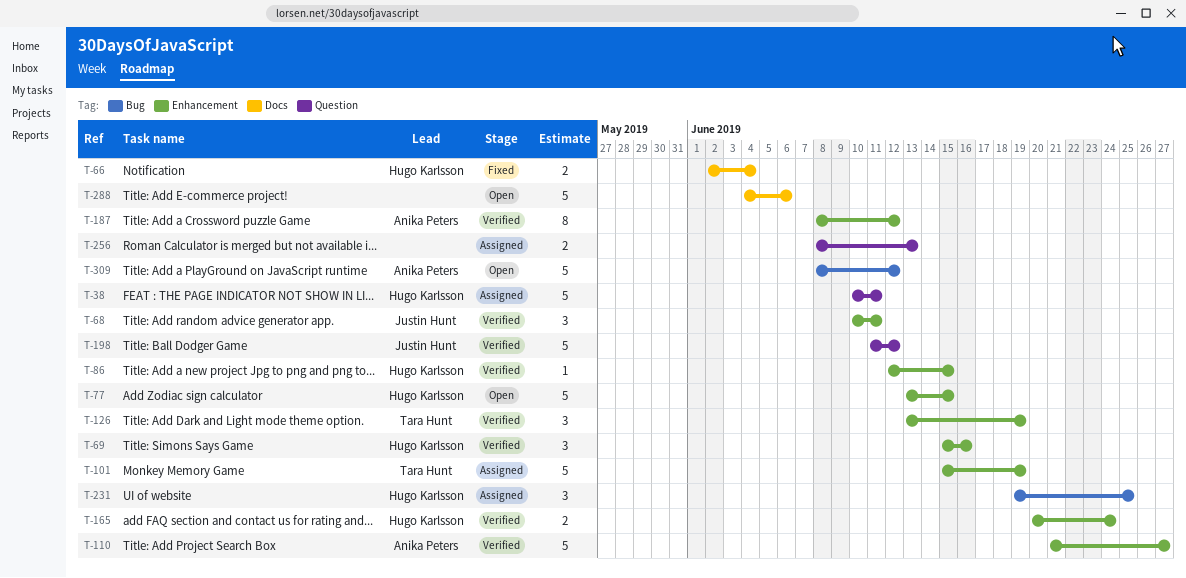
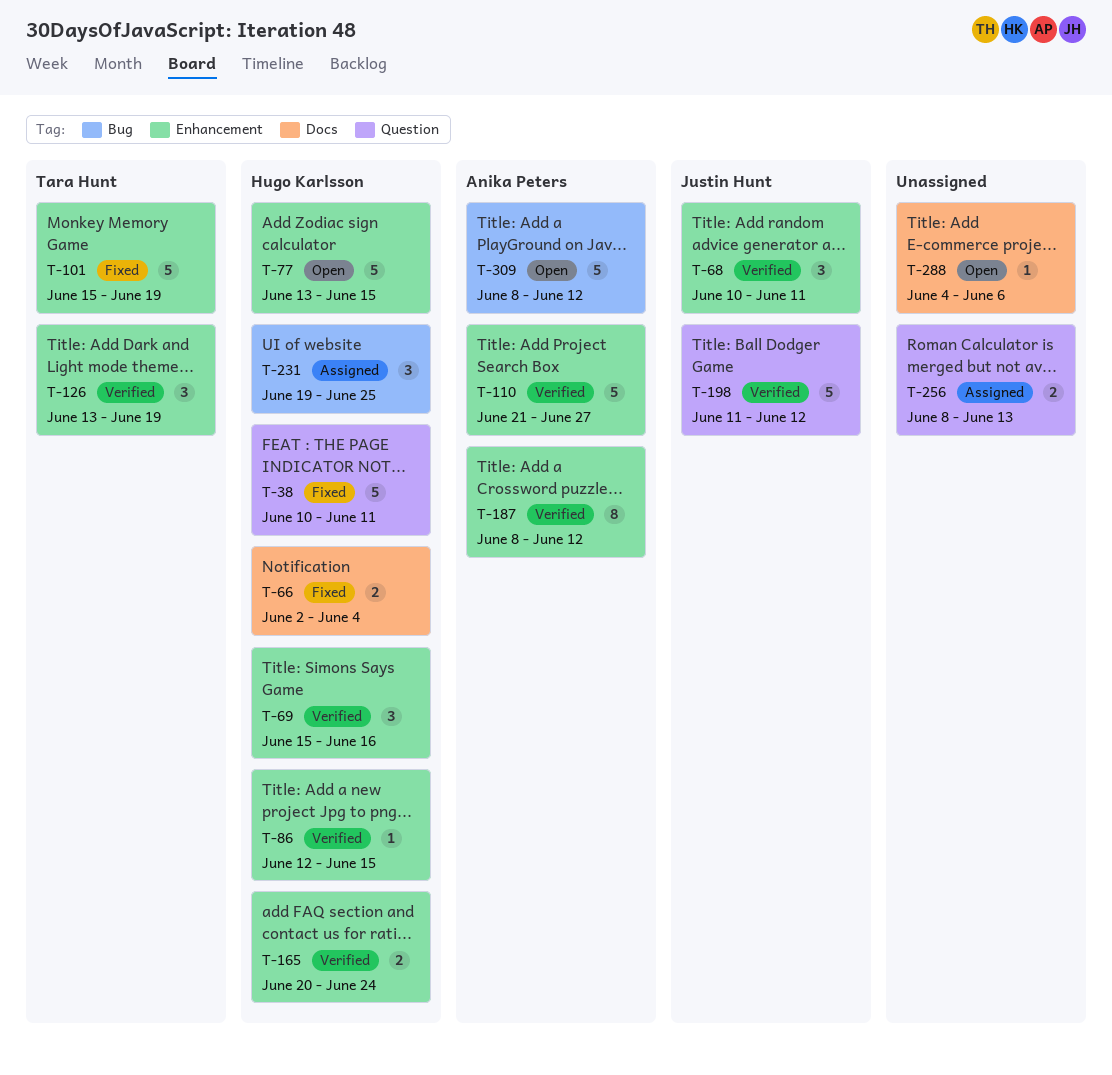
T-38, status: Assigned -> Fixed
T-101, status: Assigned -> Fixed
T-288, estimate: 5 -> 1

